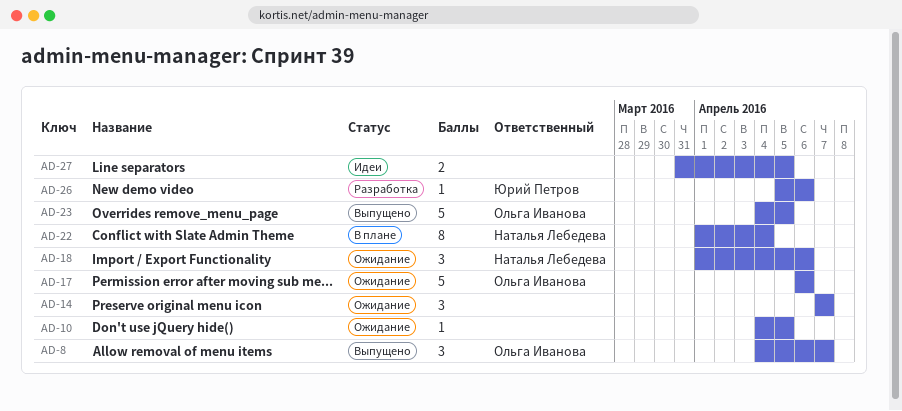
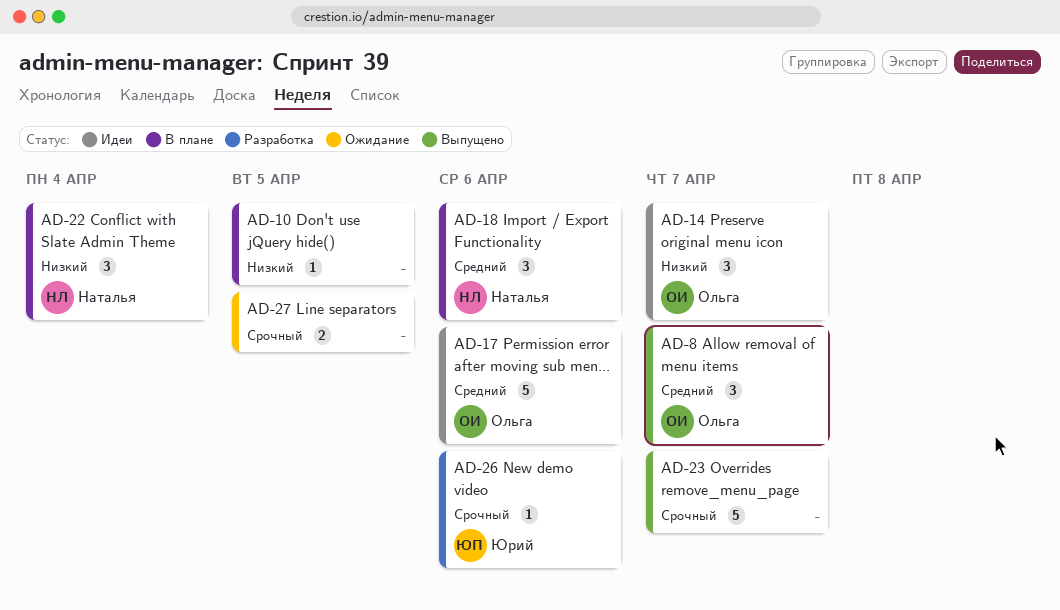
AD-10, status: Ожидание -> В плане
AD-14, status: Ожидание -> Идеи
AD-14, owner: none -> Ольга Иванова
AD-17, status: Ожидание -> Идеи
AD-18, status: Ожидание -> В плане
AD-22, estimate: 8 -> 3
AD-23, owner: Ольга Иванова -> none
AD-23, due: Apr 5 -> Apr 7
AD-27, status: Идеи -> Ожидание

